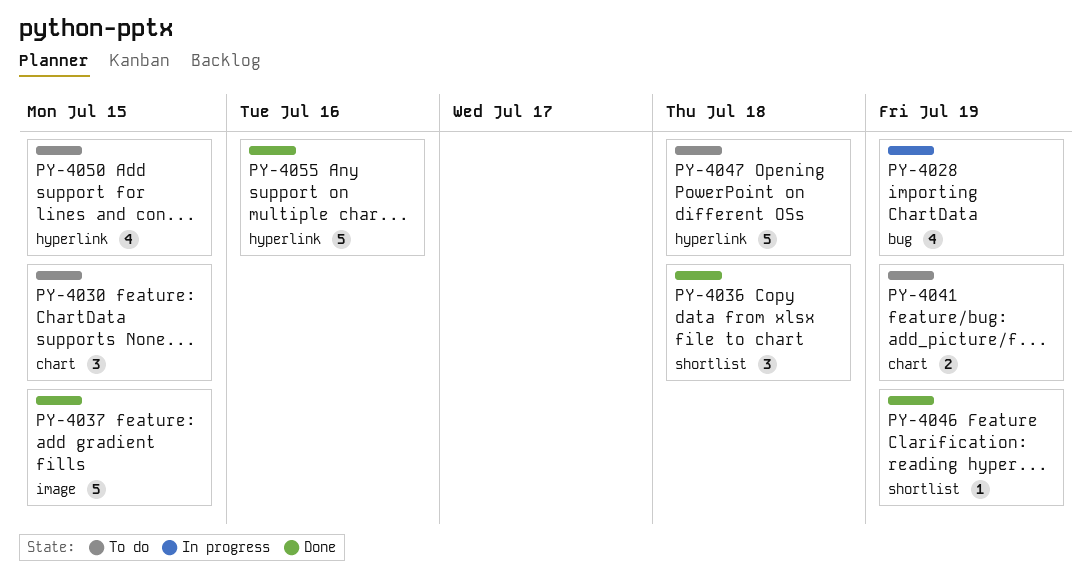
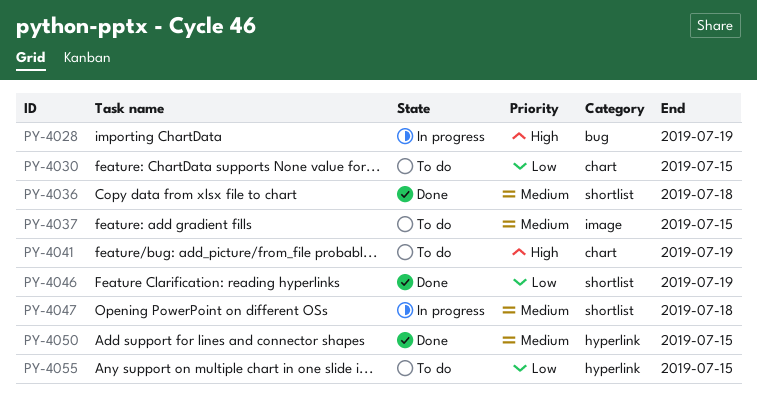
PY-4037, status: Done -> To do
PY-4047, status: To do -> In progress
PY-4047, label: hyperlink -> shortlist
PY-4050, status: To do -> Done
PY-4055, status: Done -> To do
PY-4055, due: Jul 16 -> Jul 15

